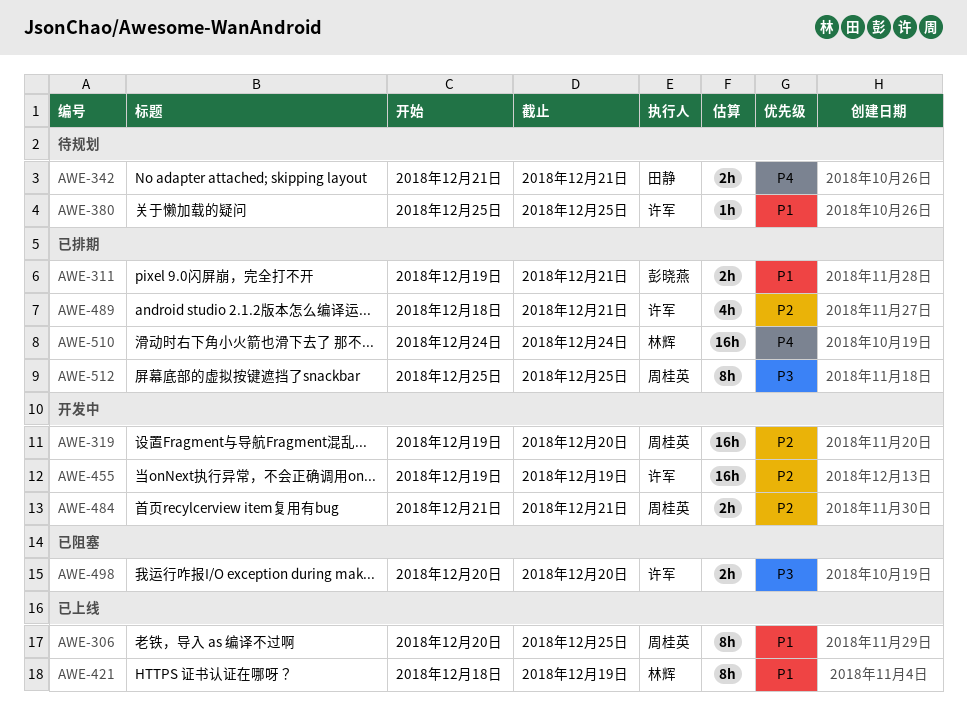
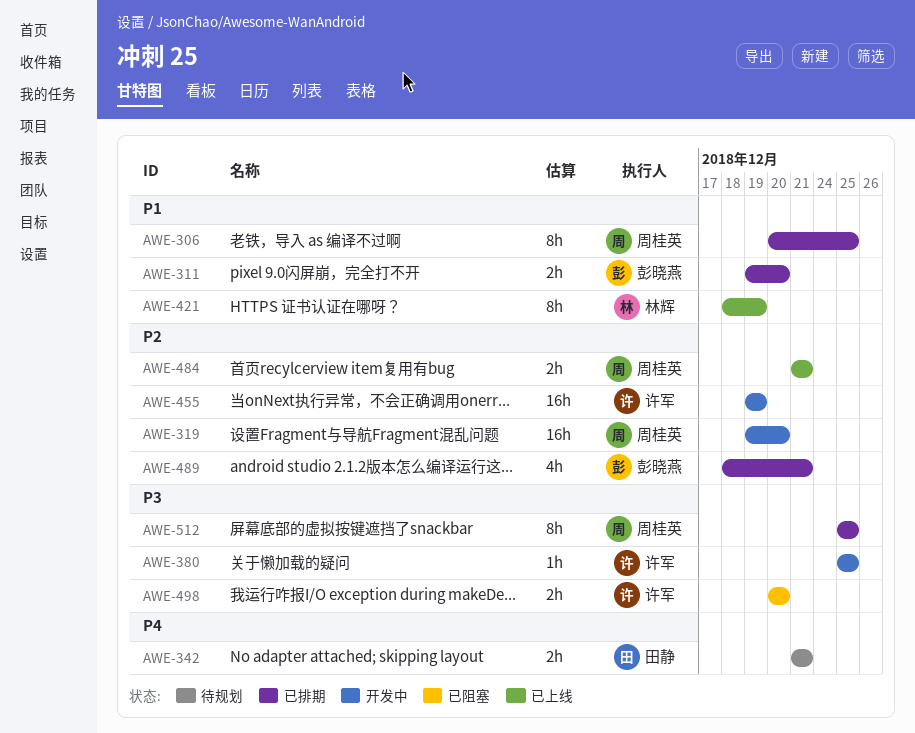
AWE-306, status: 已上线 -> 已排期
AWE-311, due: Dec 21 -> Dec 20
AWE-380, status: 待规划 -> 开发中
AWE-380, priority: P1 -> P3
AWE-484, status: 开发中 -> 已上线
AWE-489, owner: 许军 -> 彭晓燕
AWE-510: present -> none

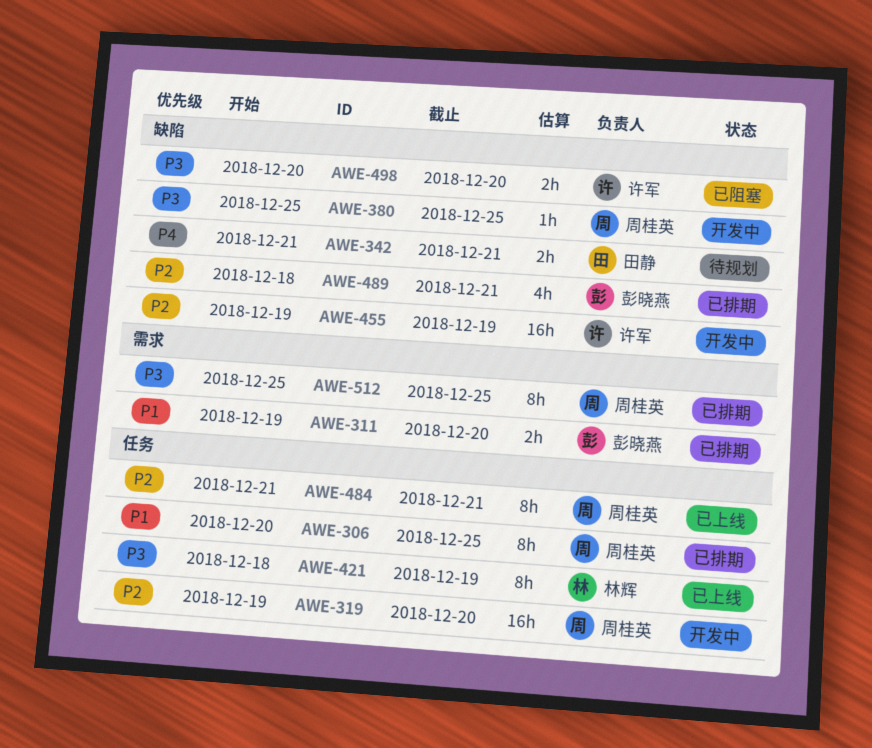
AWE-380, owner: 许军 -> 周桂英
AWE-421, priority: P1 -> P3
AWE-484, estimate: 2h -> 8h

